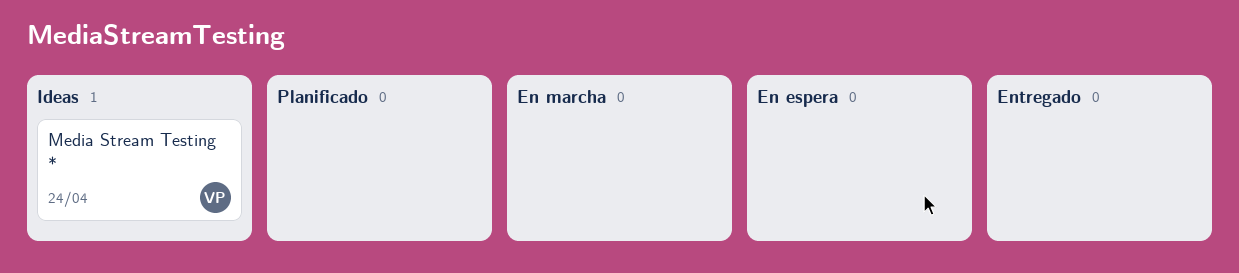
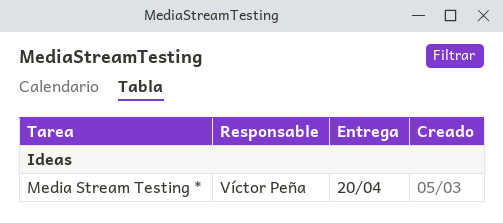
Media Stream Testing *, due: Apr 24 -> Apr 20

